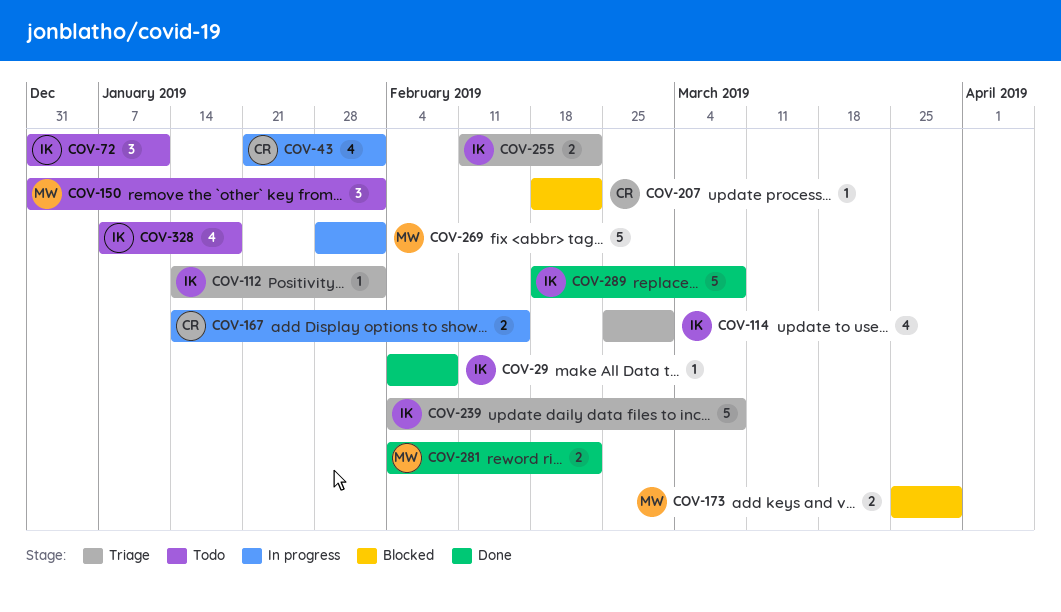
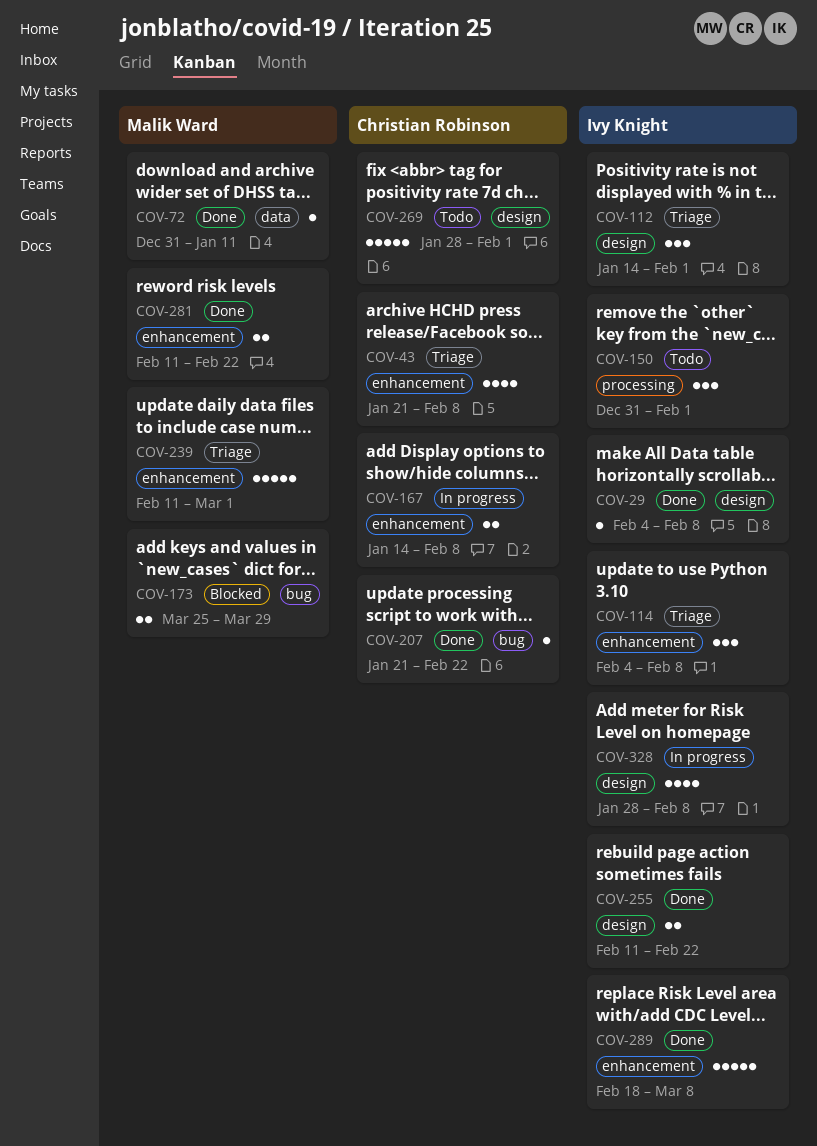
COV-43, status: In progress -> Triage
COV-43, due: Feb 1 -> Feb 8
COV-72, status: Todo -> Done
COV-72, owner: Ivy Knight -> Malik Ward
COV-72, estimate: 3 -> 1
COV-112, estimate: 1 -> 3
COV-114, estimate: 4 -> 3
COV-114, start: Feb 25 -> Feb 4
COV-114, due: Mar 1 -> Feb 8
COV-150, owner: Malik Ward -> Ivy Knight
COV-167, due: Feb 15 -> Feb 8
COV-207, status: Blocked -> Done
COV-207, start: Feb 18 -> Jan 21
COV-239, owner: Ivy Knight -> Malik Ward
COV-239, start: Feb 4 -> Feb 11
COV-239, due: Mar 8 -> Mar 1
COV-255, status: Triage -> Done
COV-269, status: In progress -> Todo
COV-269, owner: Malik Ward -> Christian Robinson
COV-281, start: Feb 4 -> Feb 11
COV-328, status: Todo -> In progress
COV-328, start: Jan 7 -> Jan 28
COV-328, due: Jan 18 -> Feb 8

